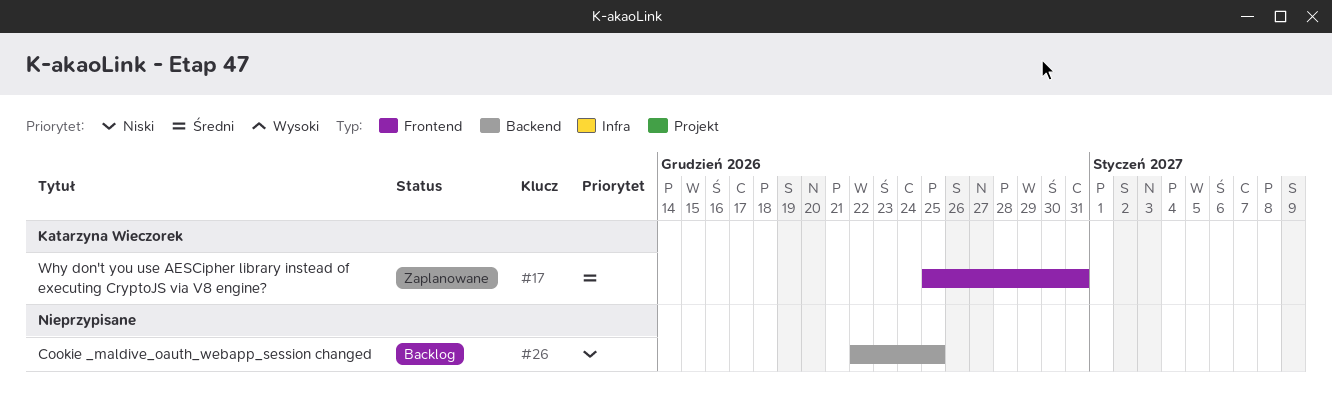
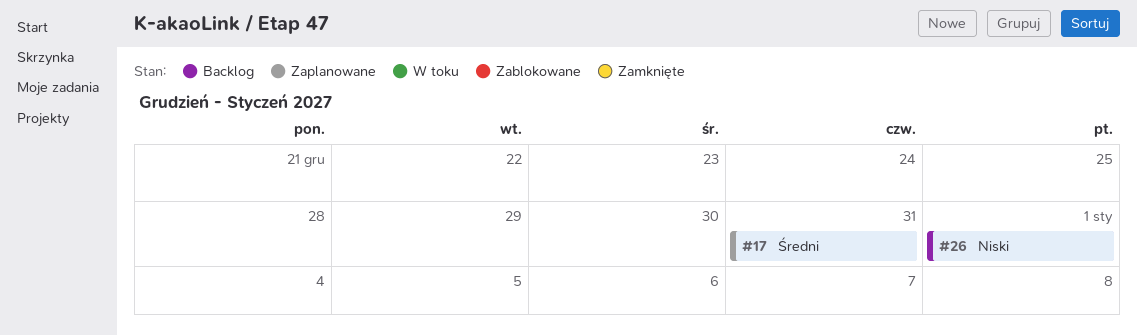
#26, due: Dec 25 -> Jan 1

